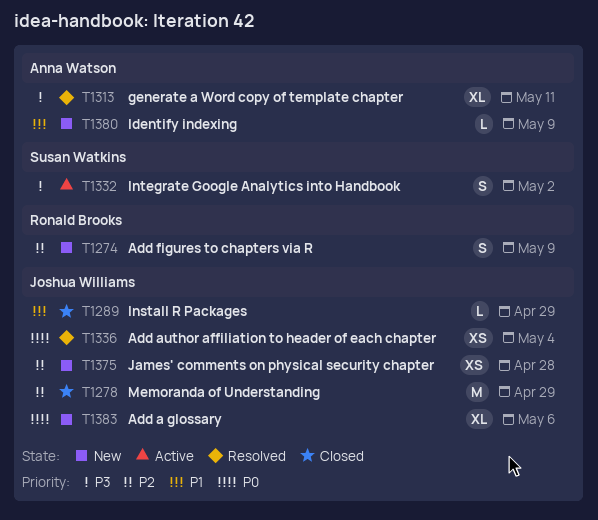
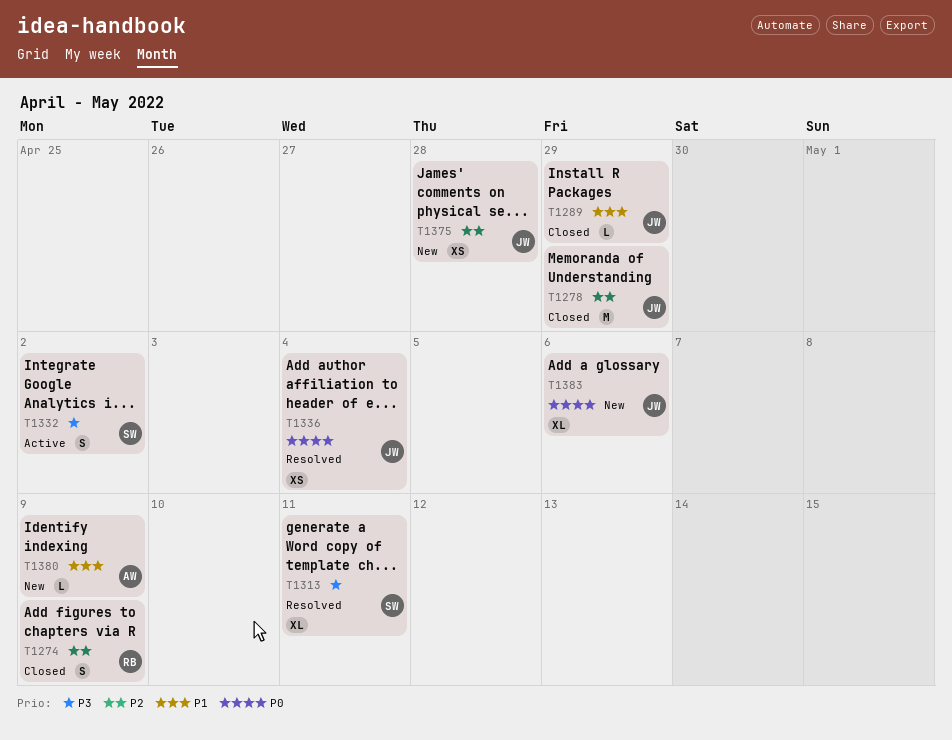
T1274, status: New -> Closed
T1313, owner: Anna Watson -> Susan Watkins

